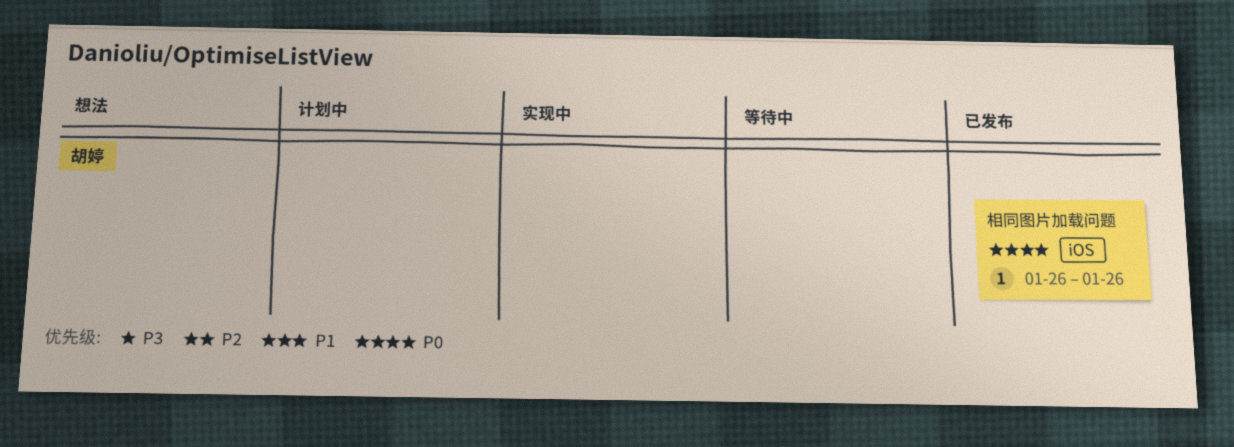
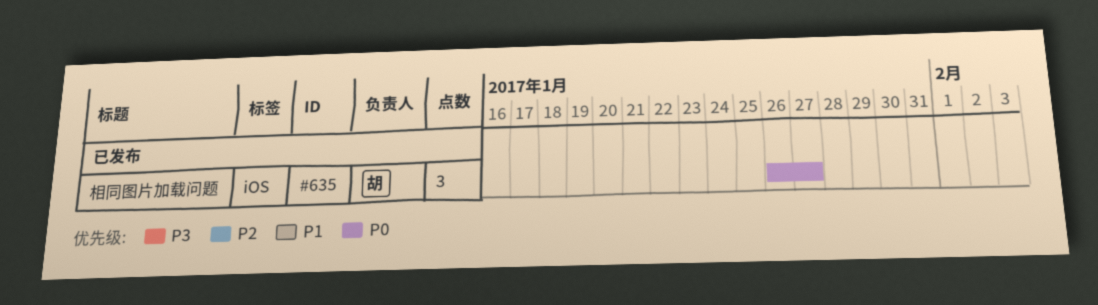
相同图片加载问题, estimate: 1 -> 3
相同图片加载问题, due: Jan 26 -> Jan 27

